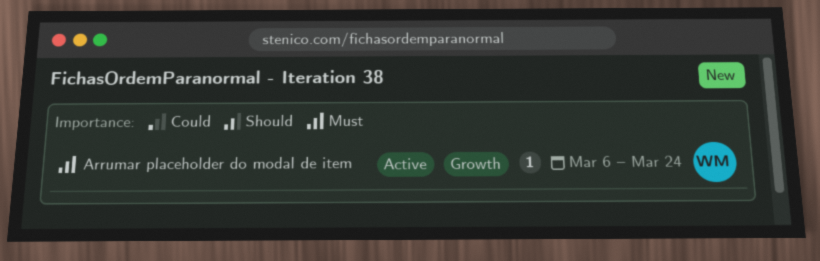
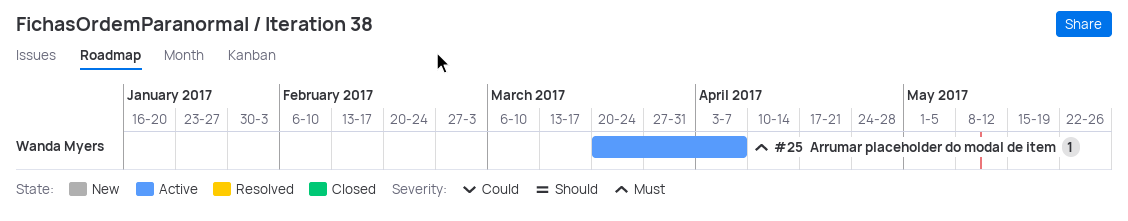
Arrumar placeholder do modal de item, start: Mar 6 -> Mar 20
Arrumar placeholder do modal de item, due: Mar 24 -> Apr 7

